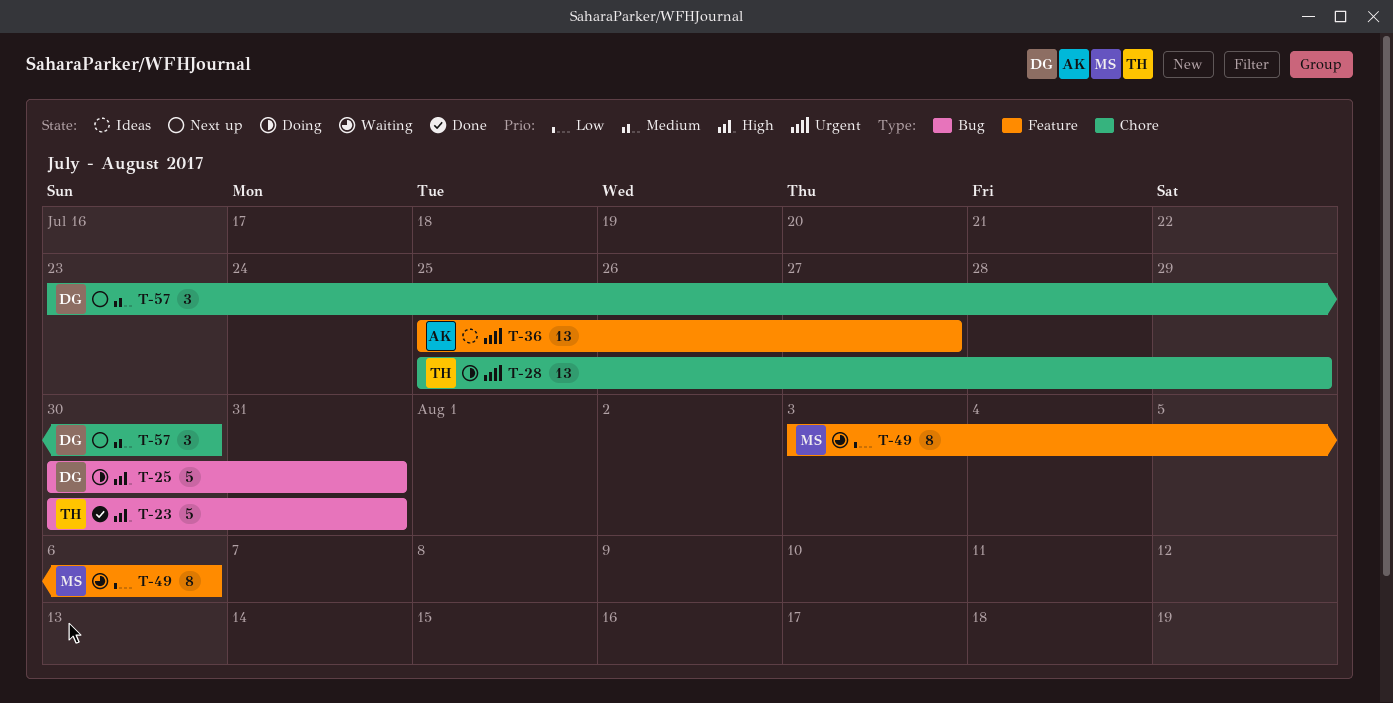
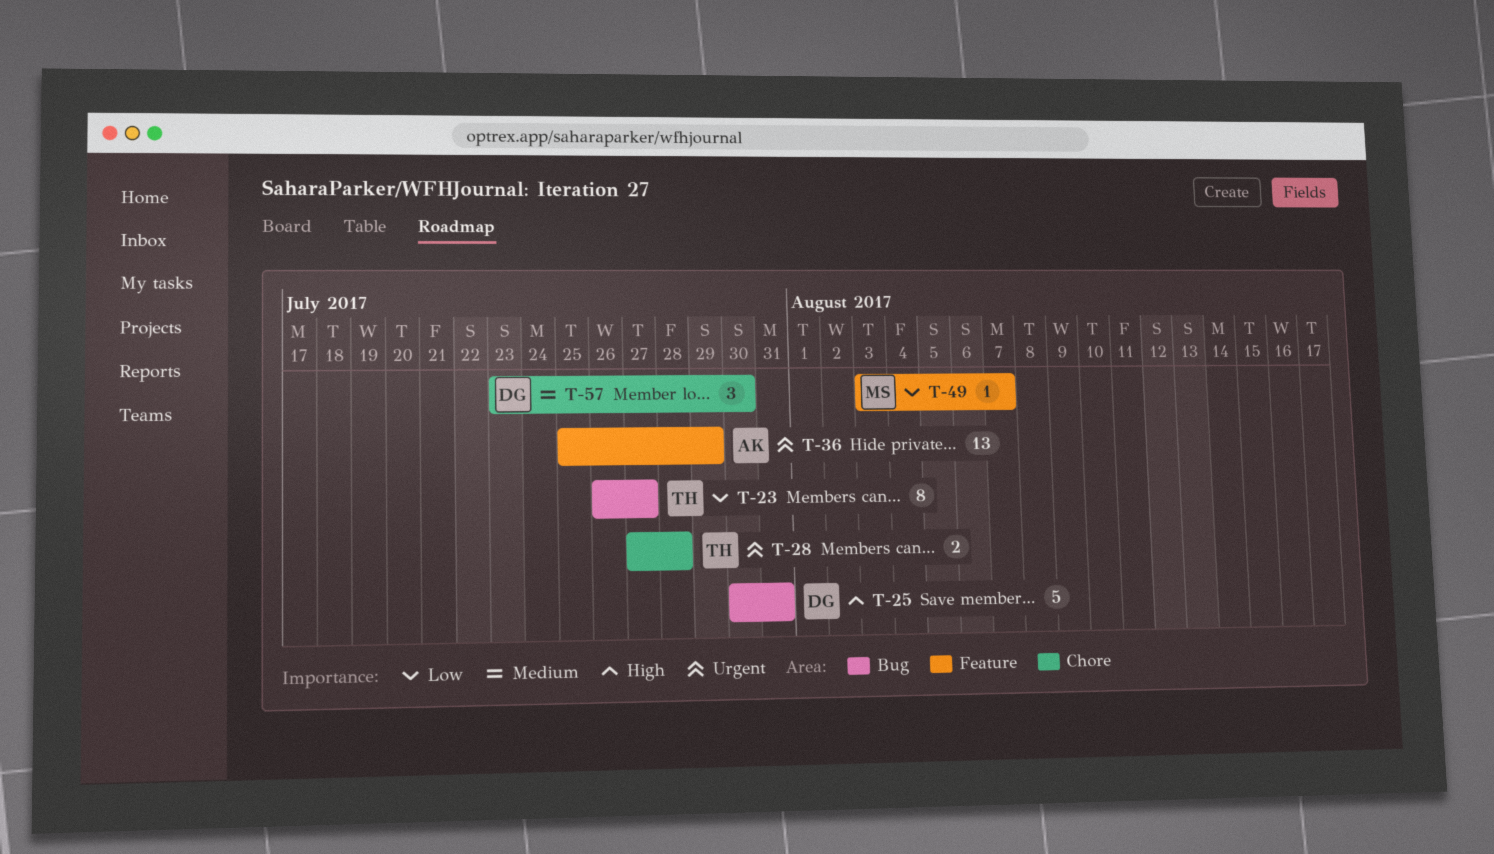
T-23, priority: High -> Low
T-23, estimate: 5 -> 8
T-23, start: Jul 30 -> Jul 26
T-23, due: Jul 31 -> Jul 27
T-28, estimate: 13 -> 2
T-28, start: Jul 25 -> Jul 27
T-28, due: Jul 29 -> Jul 28
T-36, due: Jul 27 -> Jul 29
T-49, estimate: 8 -> 1
T-49, due: Aug 6 -> Aug 7

